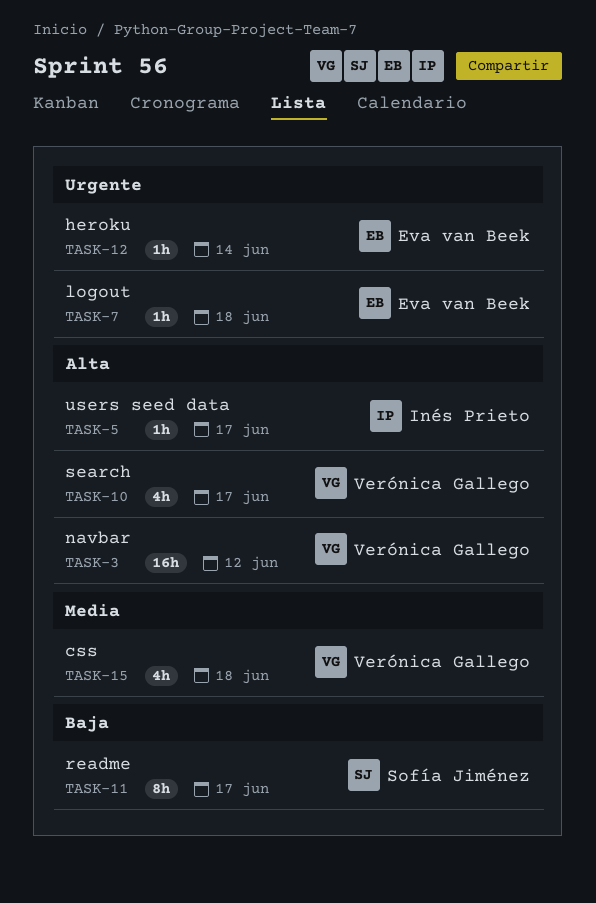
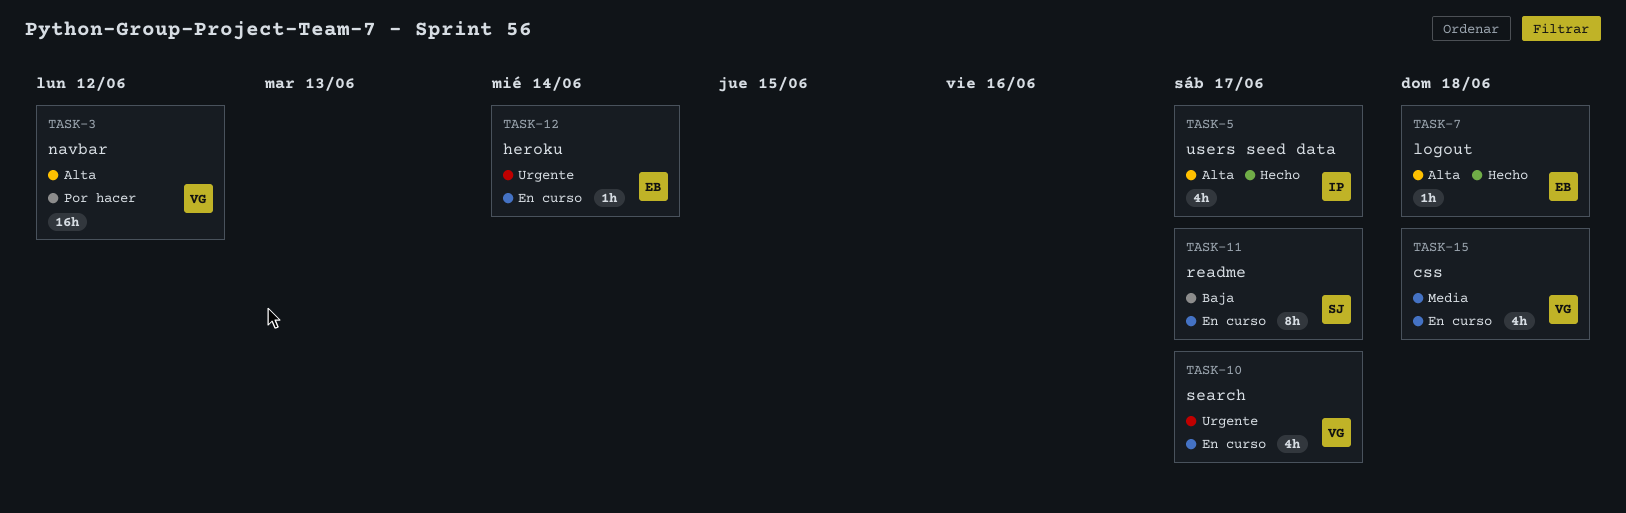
TASK-5, estimate: 1h -> 4h
TASK-7, priority: Urgente -> Alta
TASK-10, priority: Alta -> Urgente

